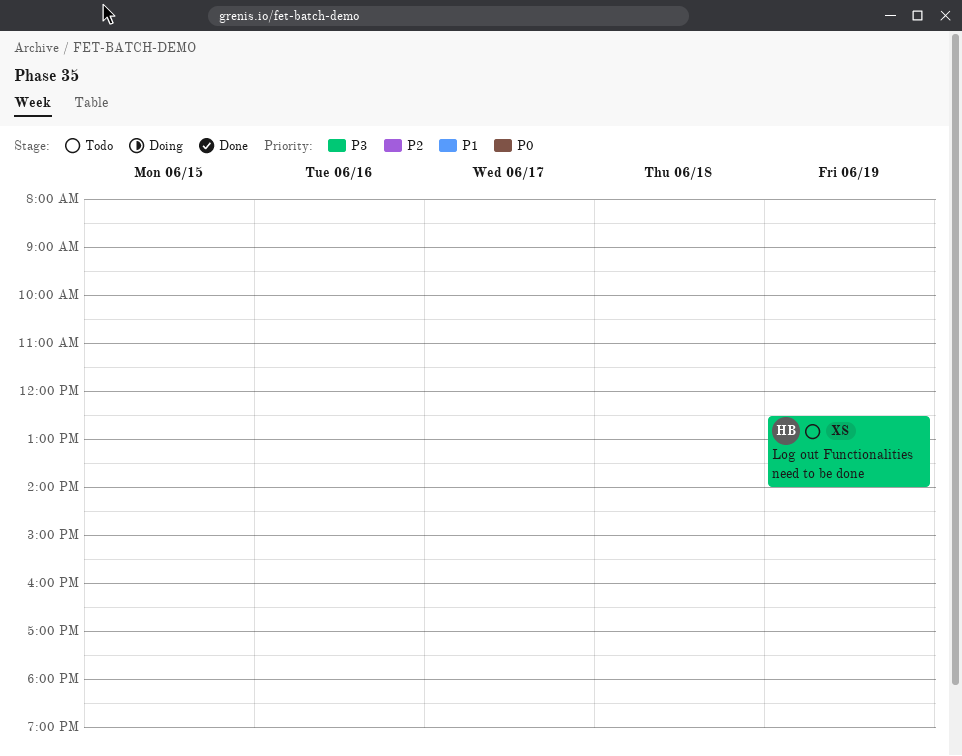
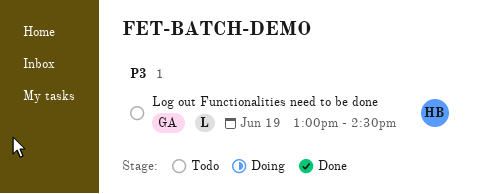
Log out Functionalities need to be done, estimate: XS -> L
Log out Functionalities need to be done, begins: 12:30 -> 13:00
Log out Functionalities need to be done, ends: 14:00 -> 14:30

